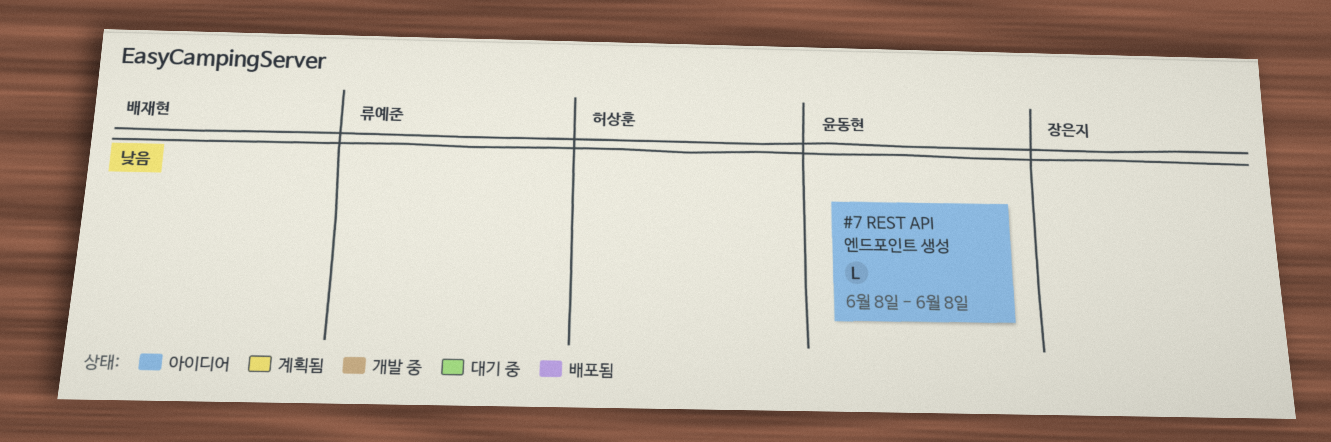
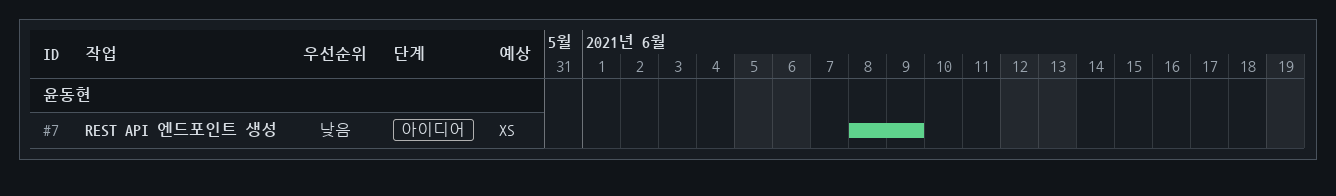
#7, estimate: L -> XS
#7, due: Jun 8 -> Jun 9

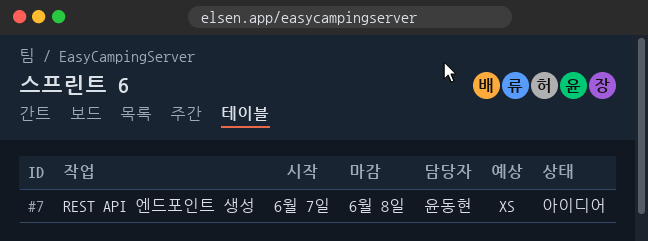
#7, start: Jun 8 -> Jun 7
#7, due: Jun 9 -> Jun 8

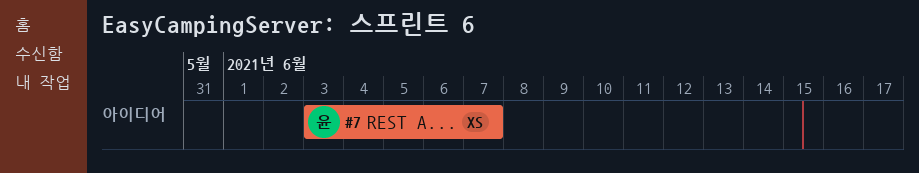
#7, start: Jun 7 -> Jun 3
#7, due: Jun 8 -> Jun 7

